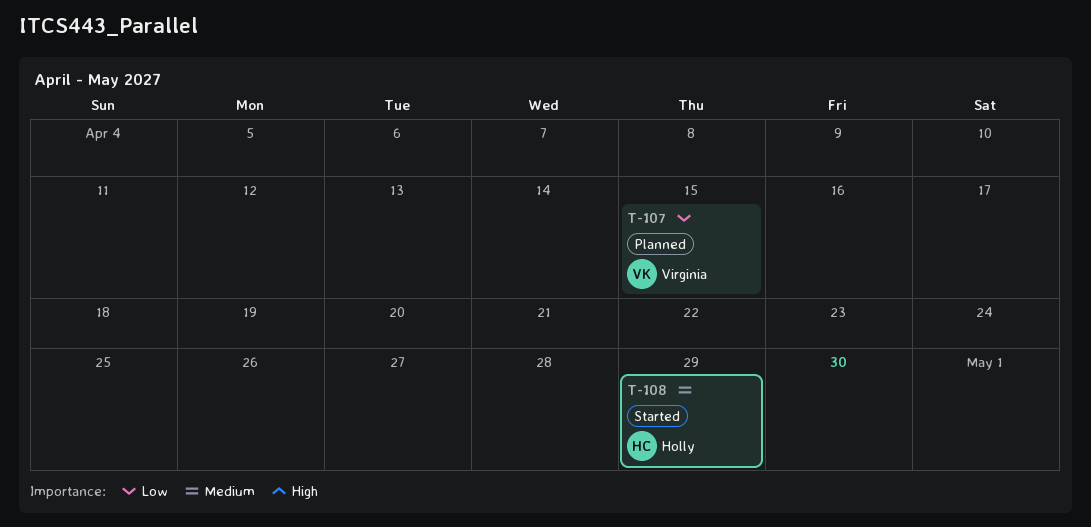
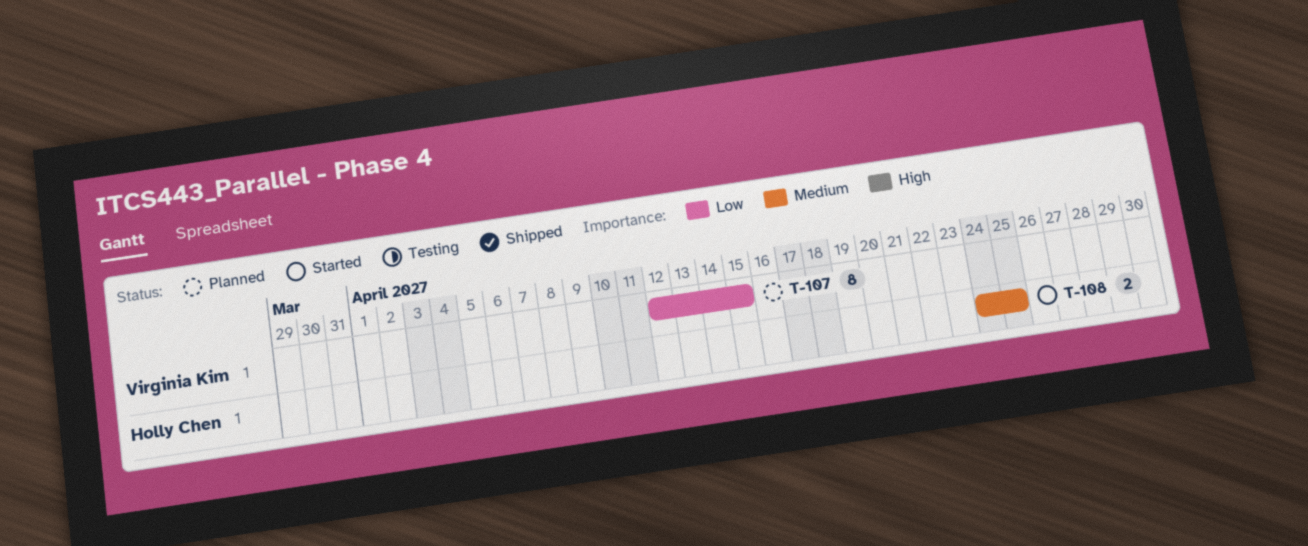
T-108, due: Apr 29 -> Apr 25

